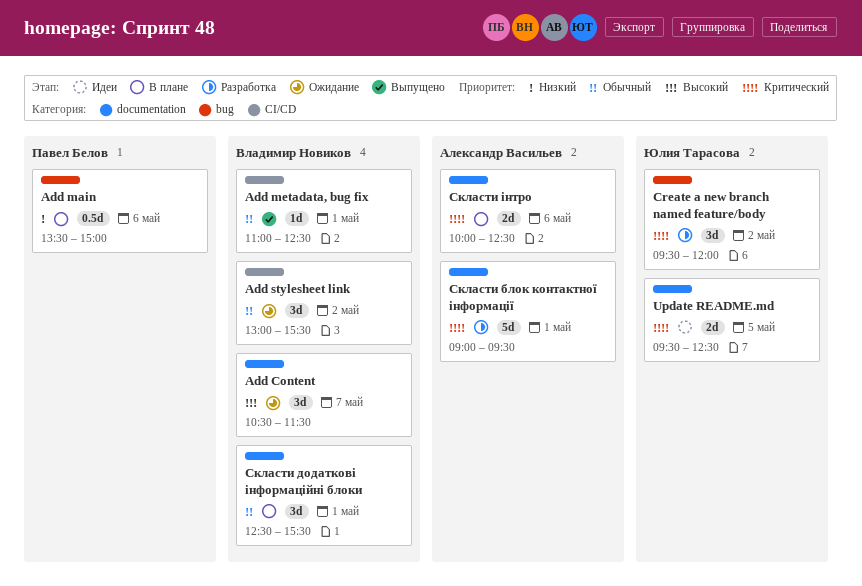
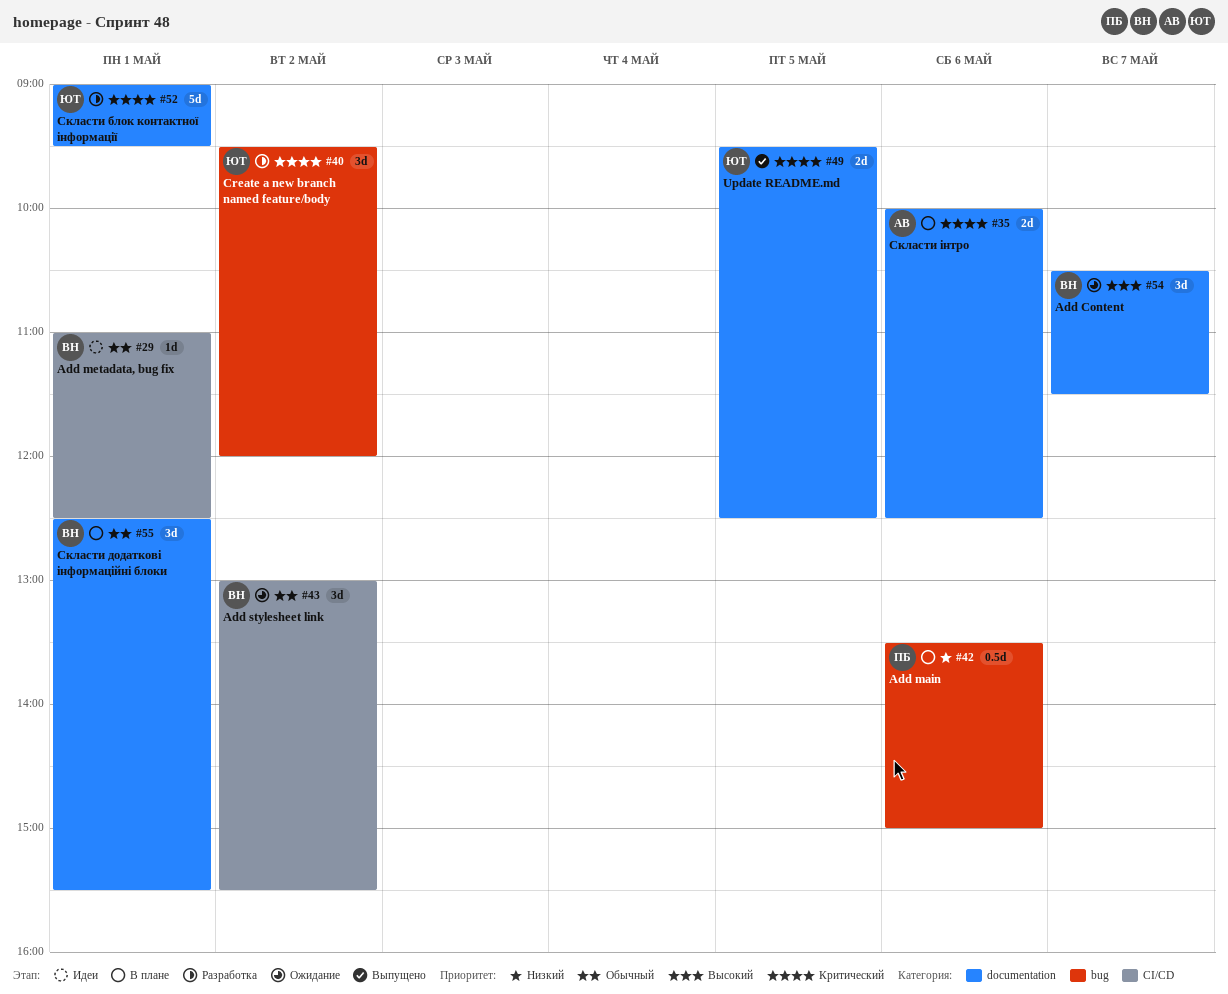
Add metadata, bug fix, status: Выпущено -> Идеи
Update README.md, status: Идеи -> Выпущено
Скласти блок контактної інформації, owner: Александр Васильев -> Юлия Тарасова

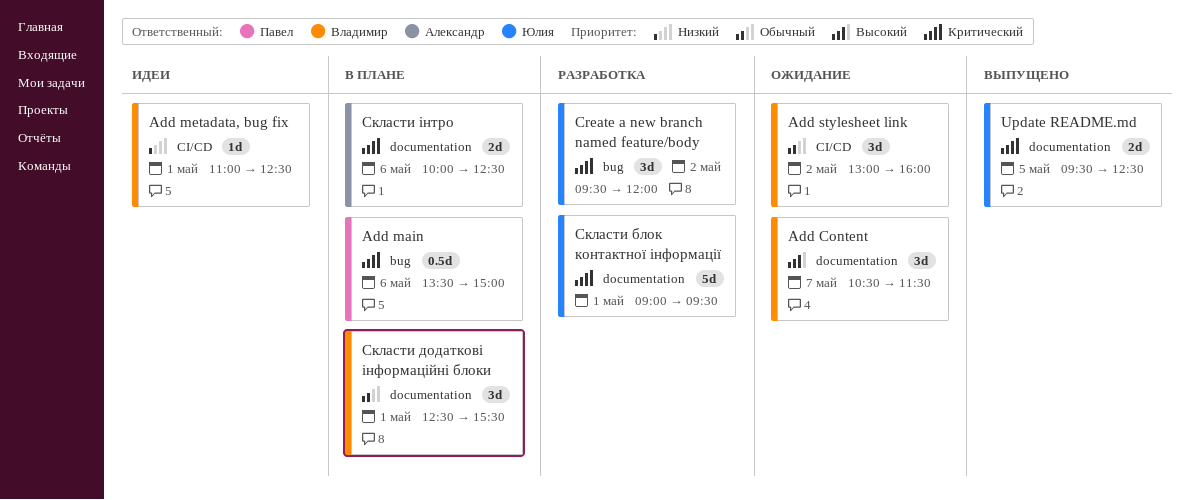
Add main, priority: Низкий -> Критический
Add metadata, bug fix, priority: Обычный -> Низкий
Add stylesheet link, ends: 15:30 -> 16:00

